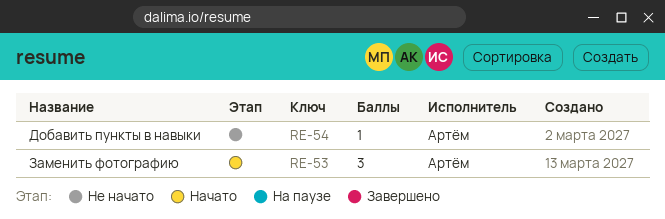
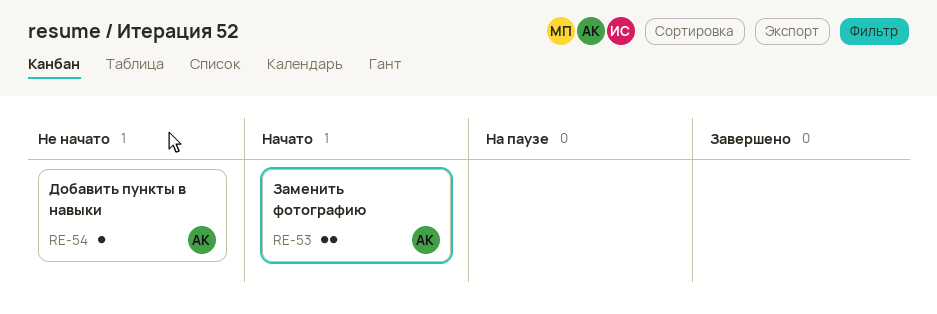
RE-53, estimate: 3 -> 2

